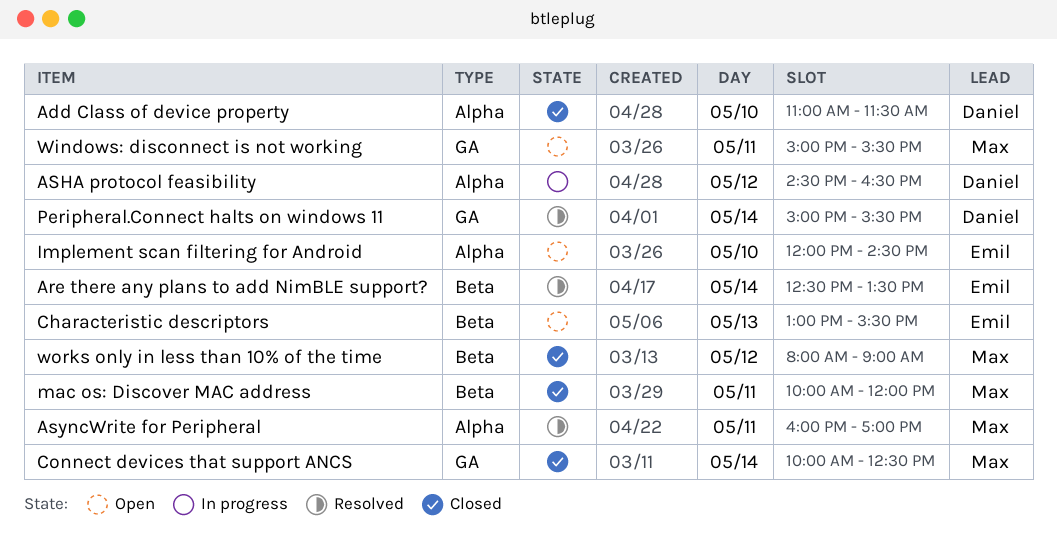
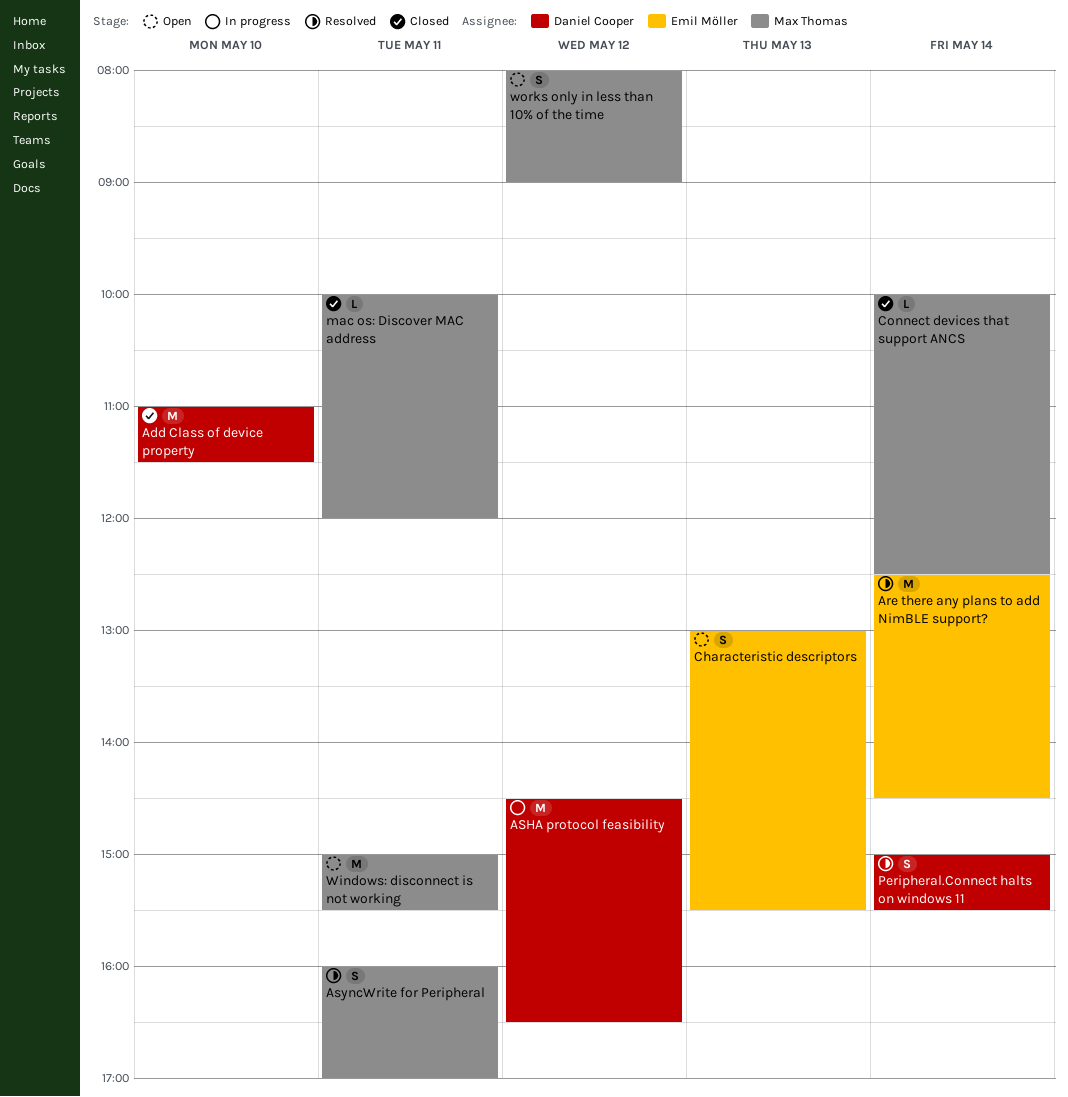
Are there any plans to add NimBLE support?, ends: 13:30 -> 14:30
Implement scan filtering for Android: present -> none
works only in less than 10% of the time, status: Closed -> Open

